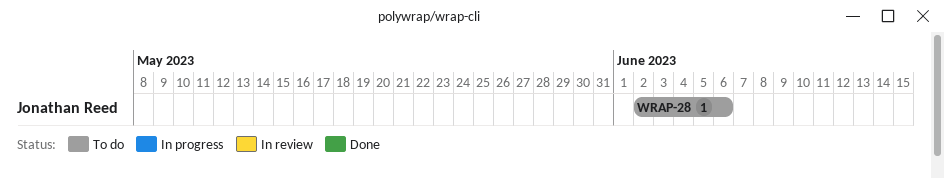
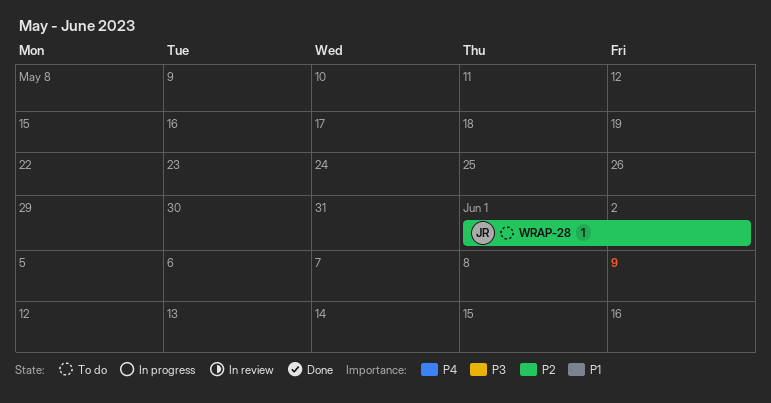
WRAP-28, start: Jun 2 -> Jun 1
WRAP-28, due: Jun 6 -> Jun 2

